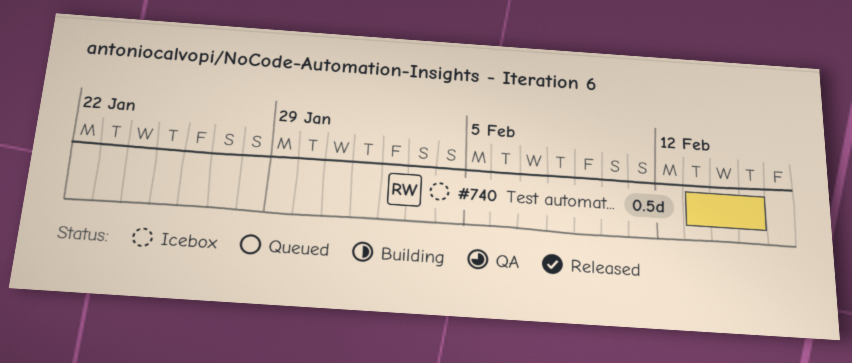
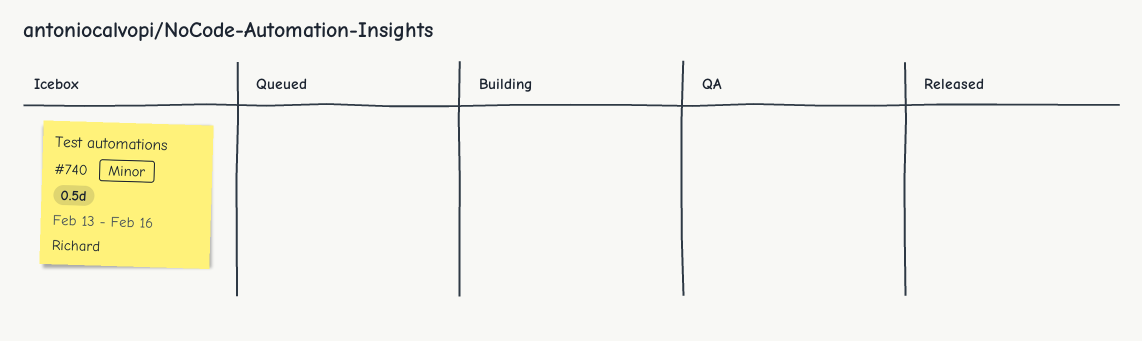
#740, due: Feb 15 -> Feb 16

